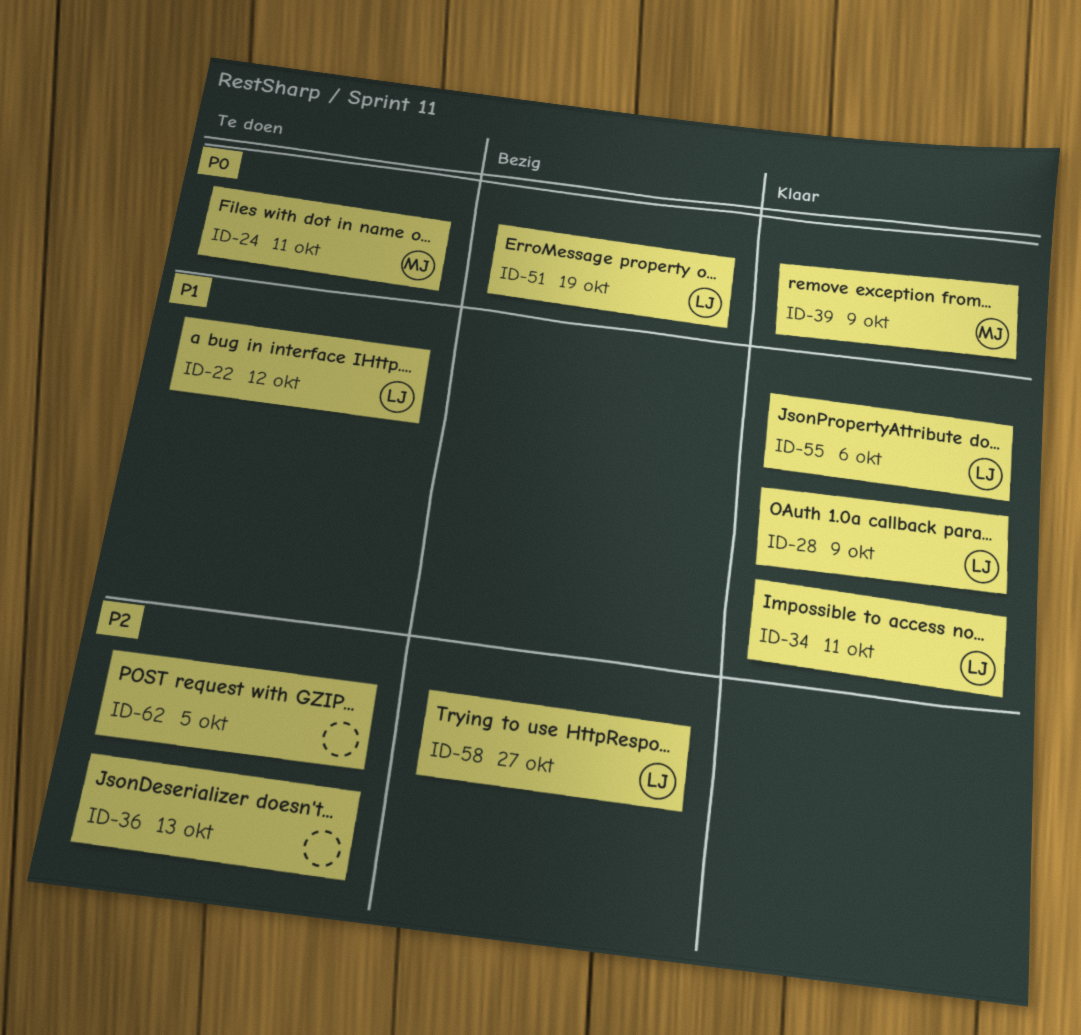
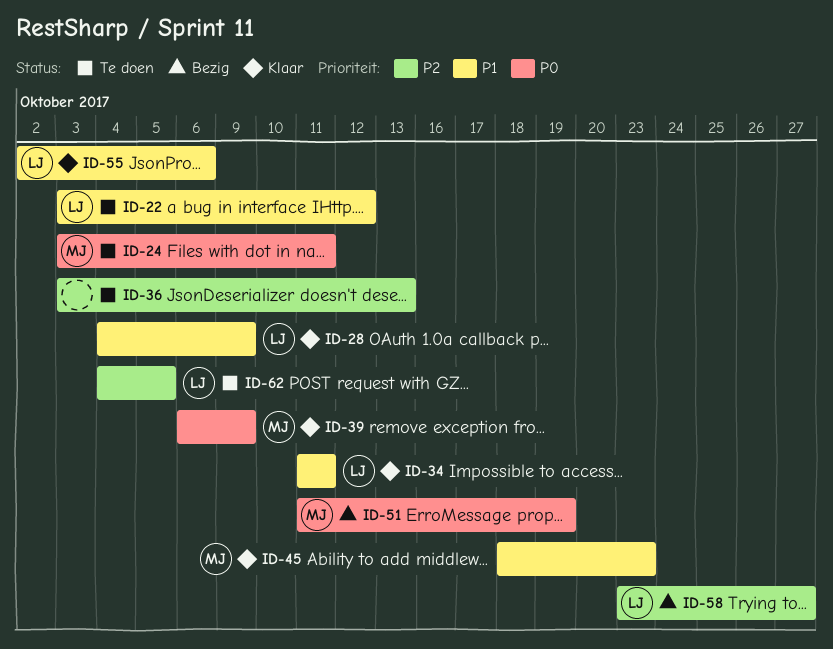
ID-45: none -> present
ID-51, owner: LJ -> MJ
ID-62, owner: none -> LJ

